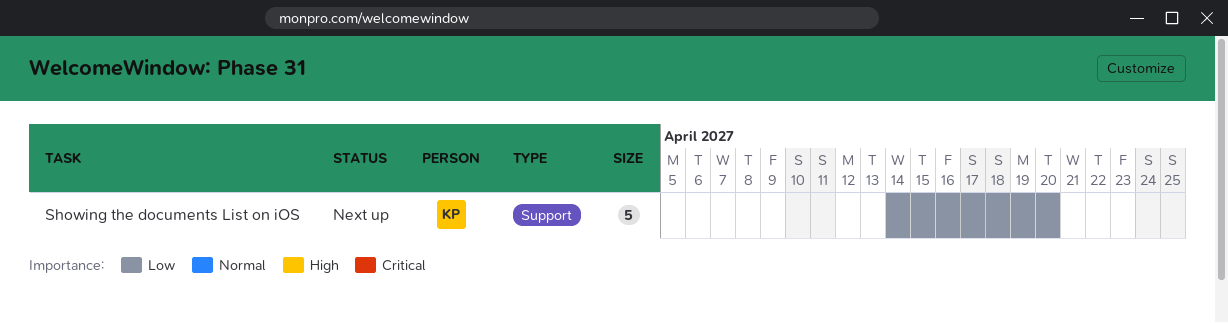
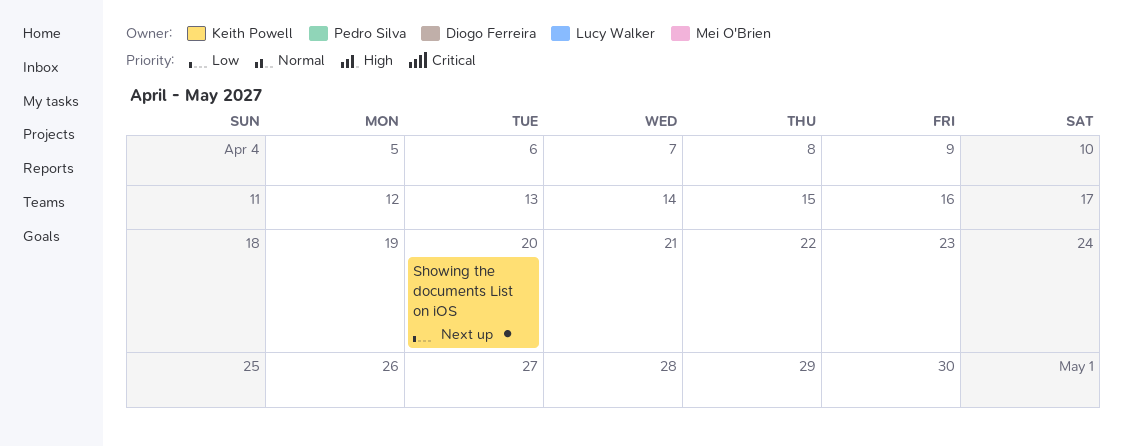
Showing the documents List on iOS, estimate: 5 -> 1

